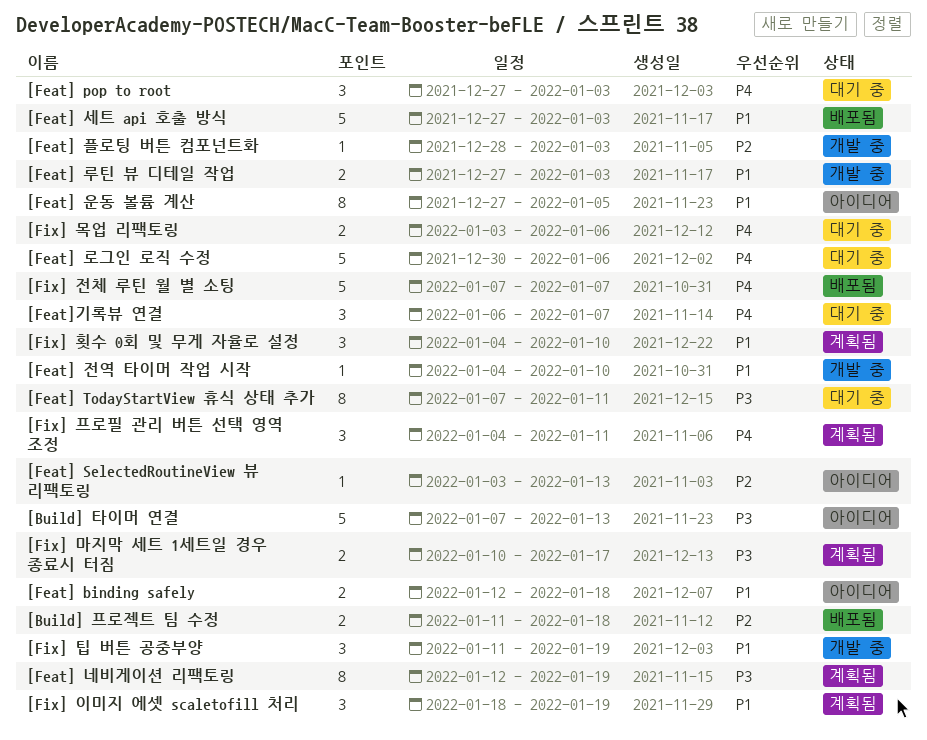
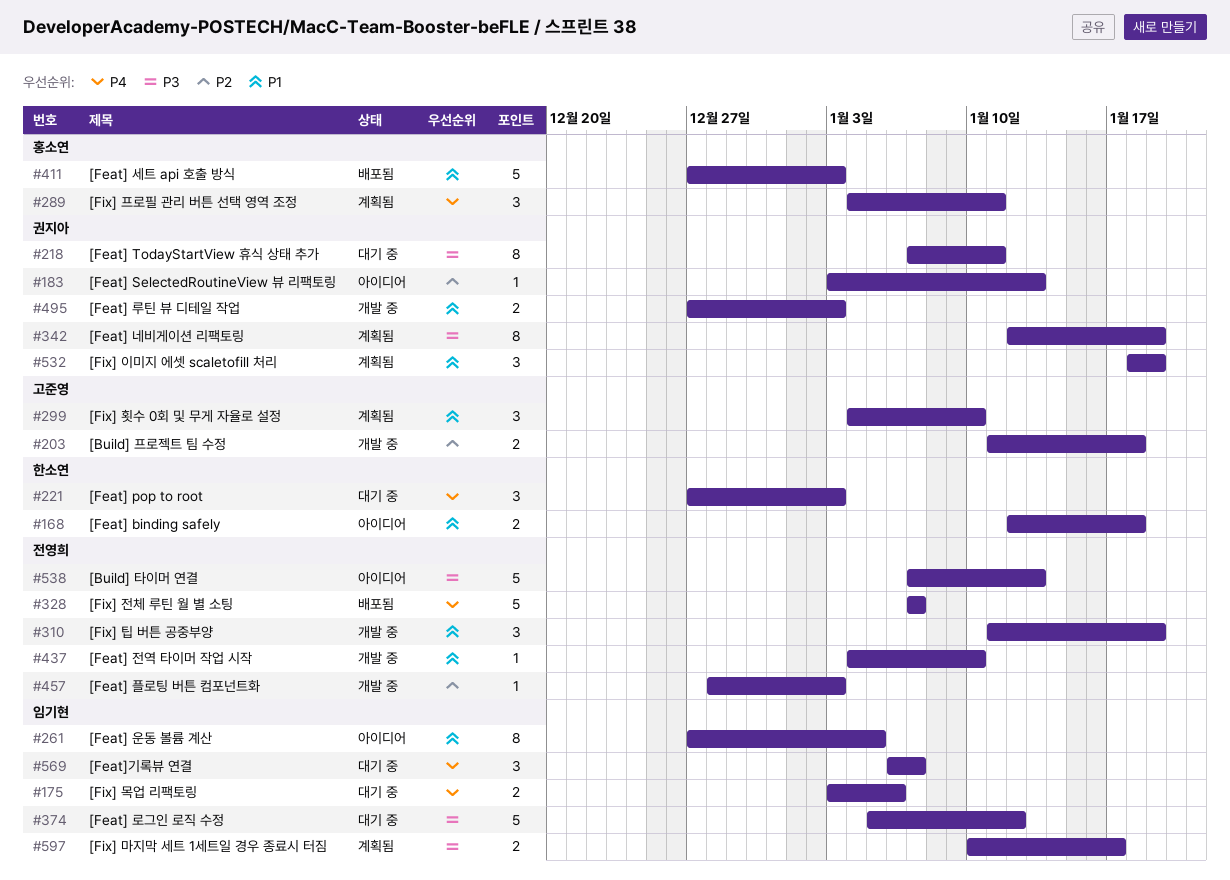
[Build] 프로젝트 팀 수정, status: 배포됨 -> 개발 중
[Feat] 로그인 로직 수정, priority: P4 -> P3
[Feat] 로그인 로직 수정, start: Dec 30 -> Jan 5
[Feat] 로그인 로직 수정, due: Jan 6 -> Jan 12

